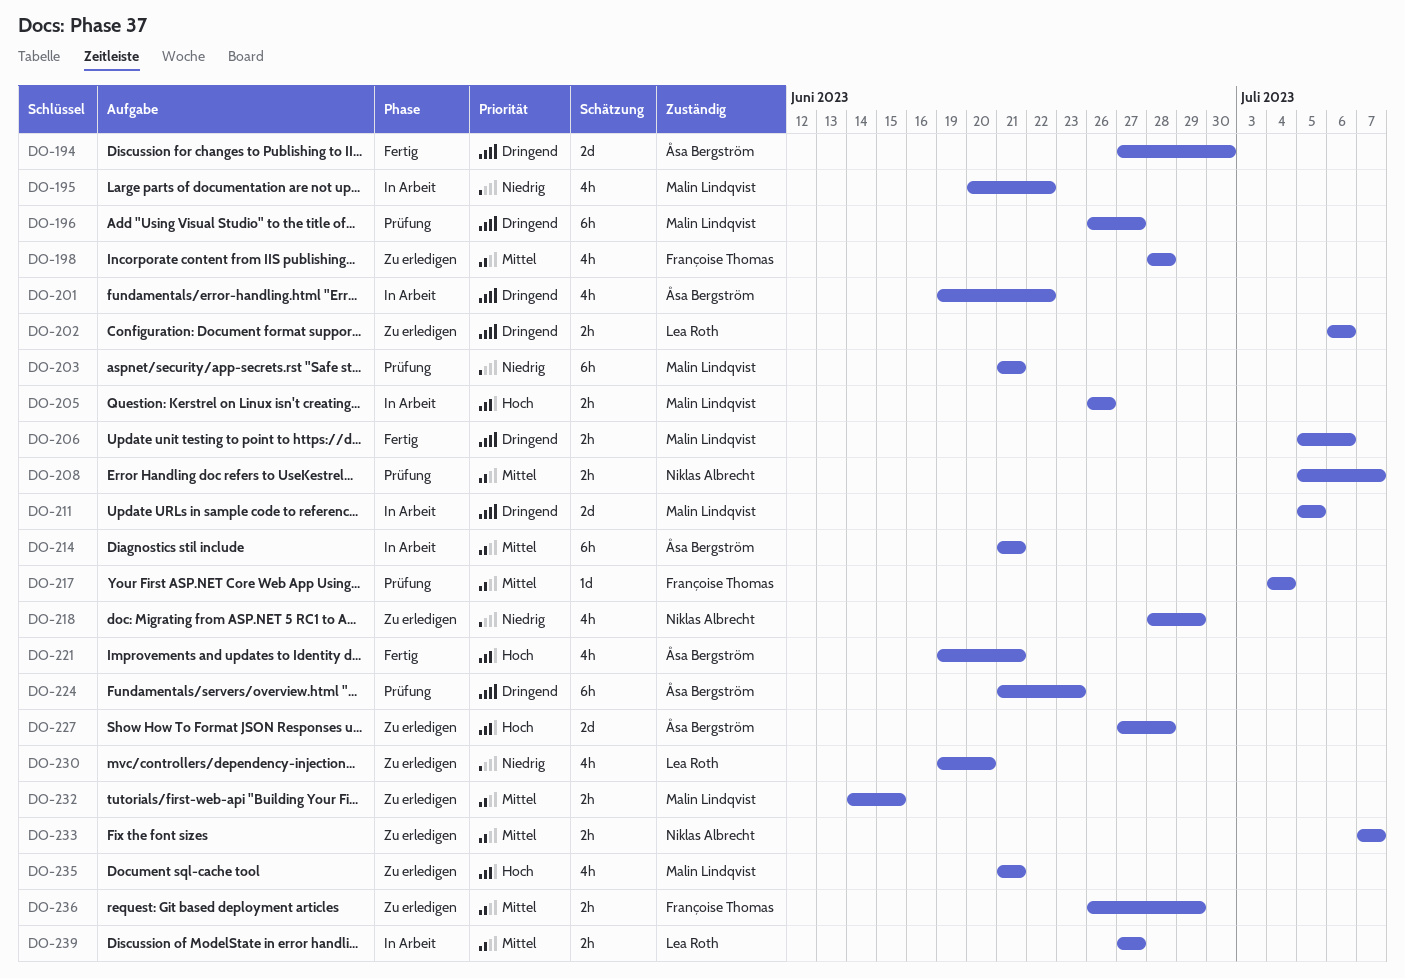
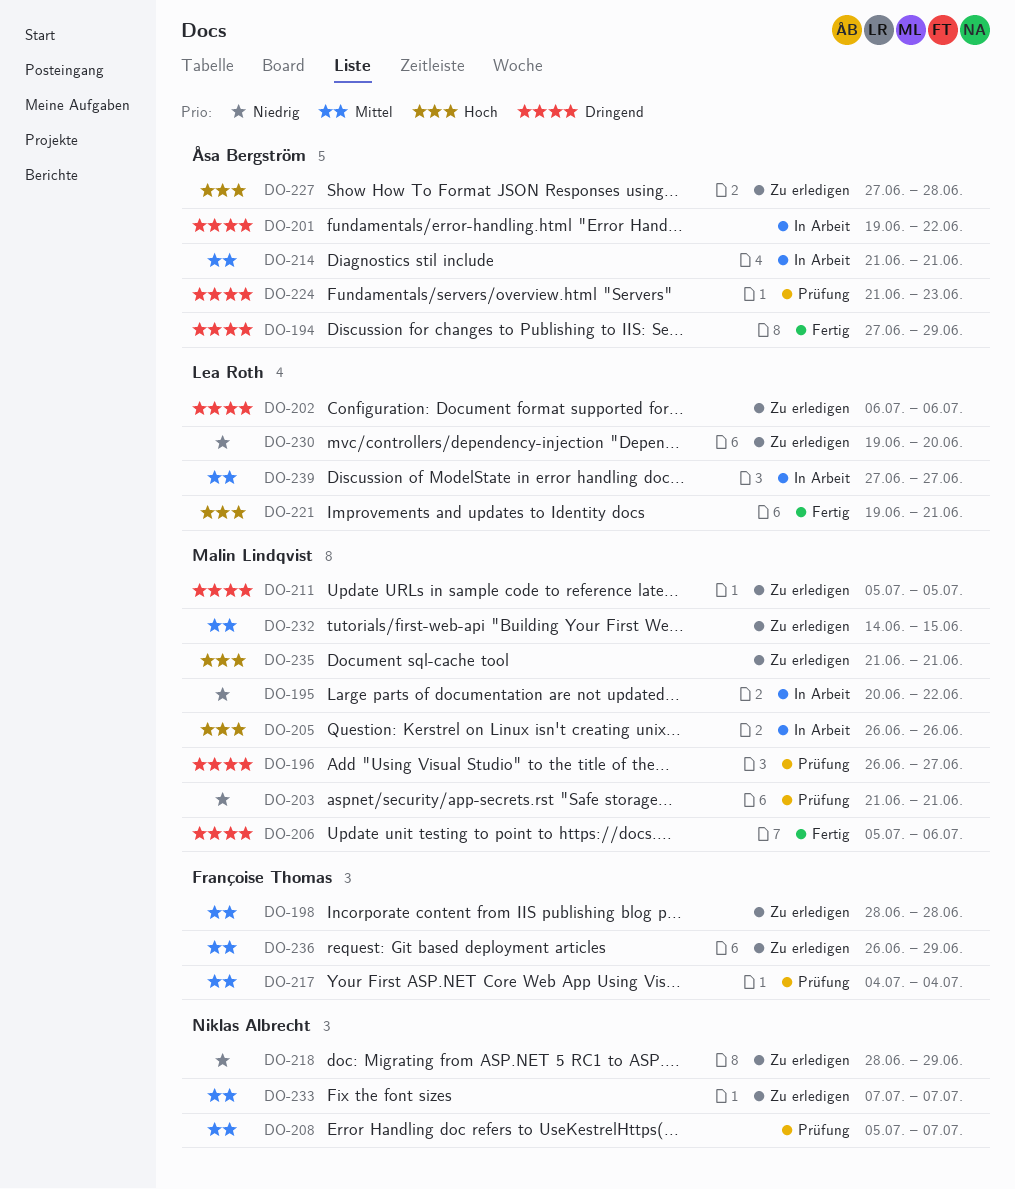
DO-194, due: Jun 30 -> Jun 29
DO-211, status: In Arbeit -> Zu erledigen
DO-221, owner: Åsa Bergström -> Lea Roth

